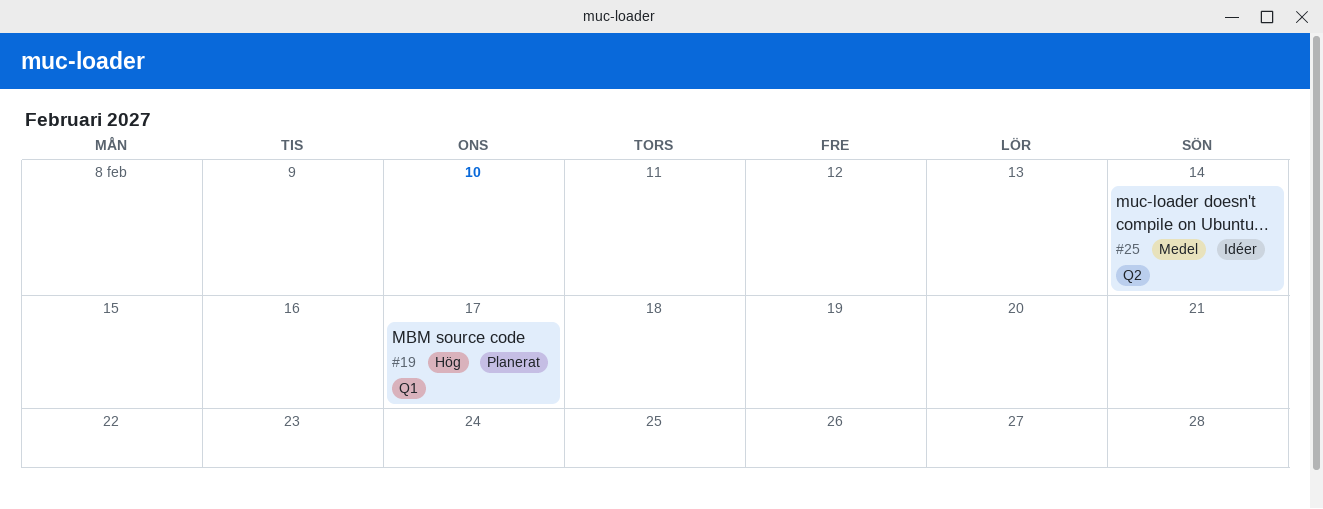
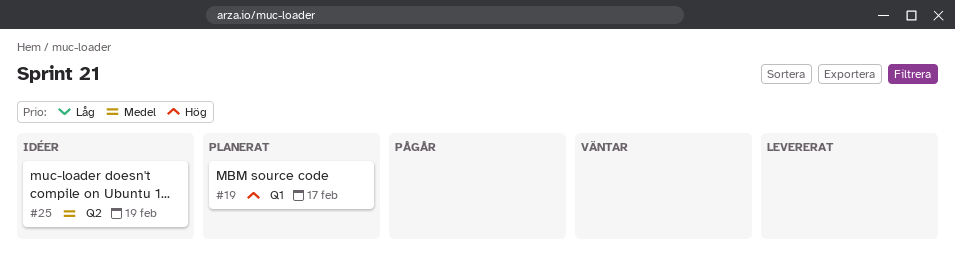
#25, due: Feb 14 -> Feb 19

